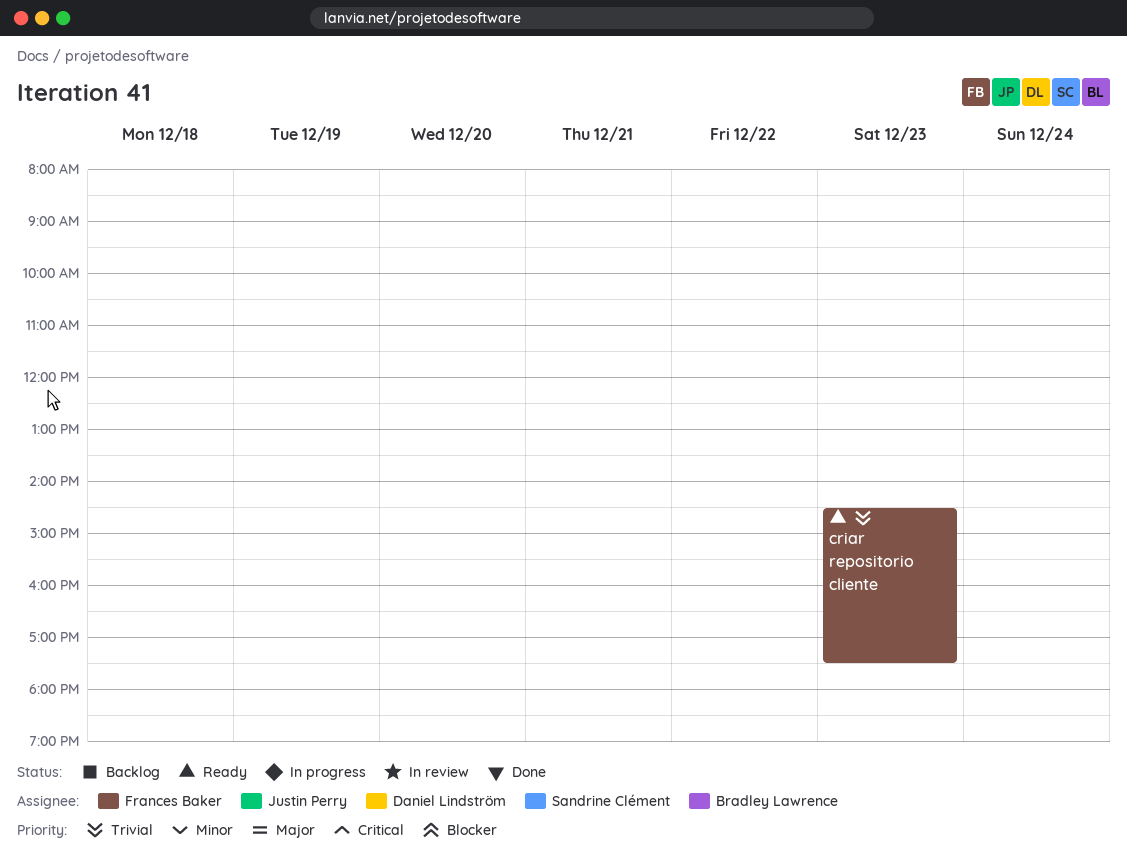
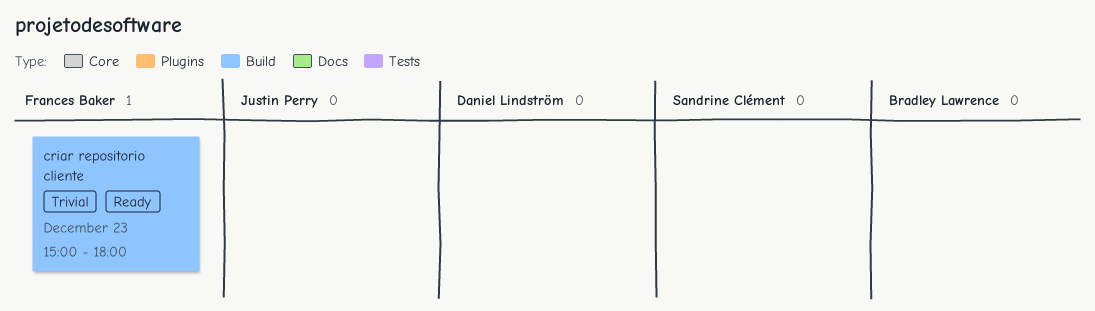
criar repositorio cliente, begins: 14:30 -> 15:00
criar repositorio cliente, ends: 17:30 -> 18:00

